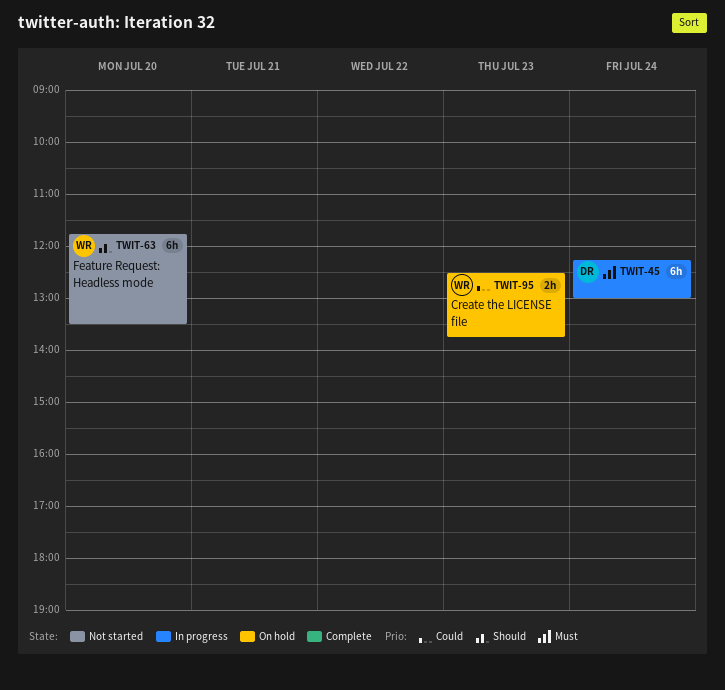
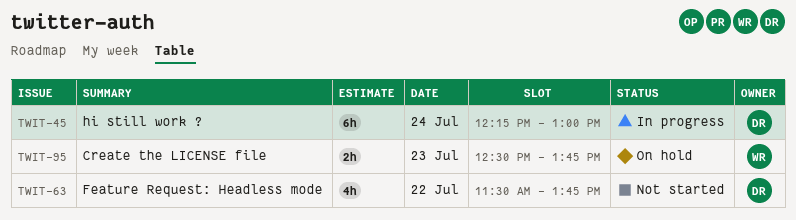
TWIT-63, owner: WR -> DR
TWIT-63, estimate: 6h -> 4h
TWIT-63, day: Jul 20 -> Jul 22
TWIT-63, begins: 11:45 -> 11:30
TWIT-63, ends: 13:30 -> 13:45

